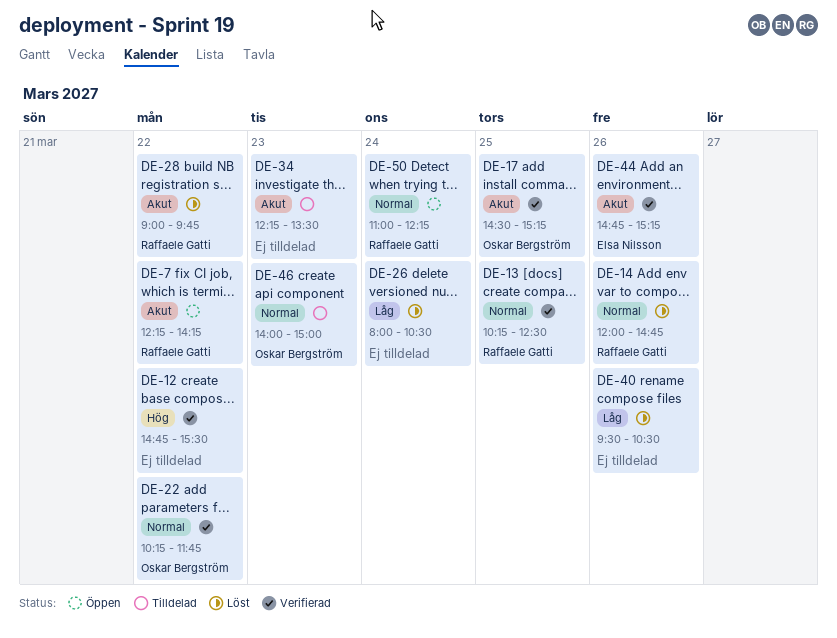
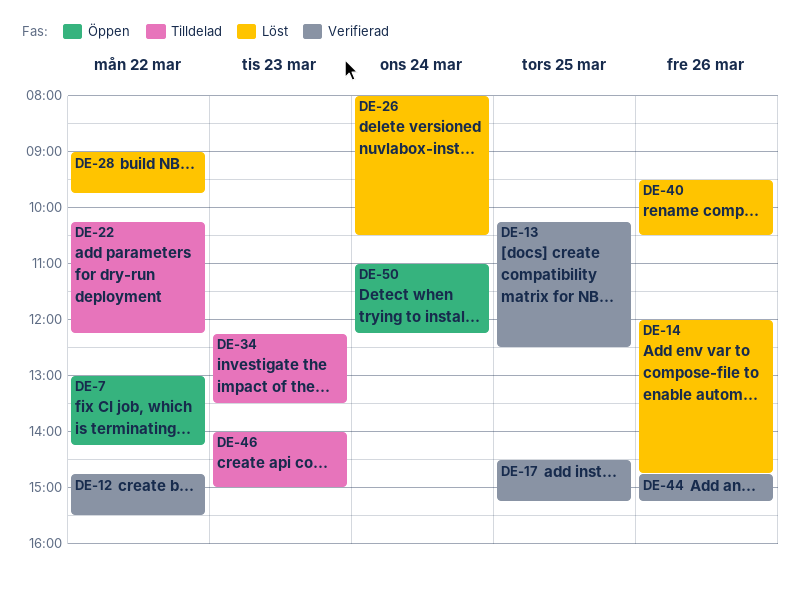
DE-7, begins: 12:15 -> 13:00
DE-22, status: Verifierad -> Tilldelad
DE-22, ends: 11:45 -> 12:15

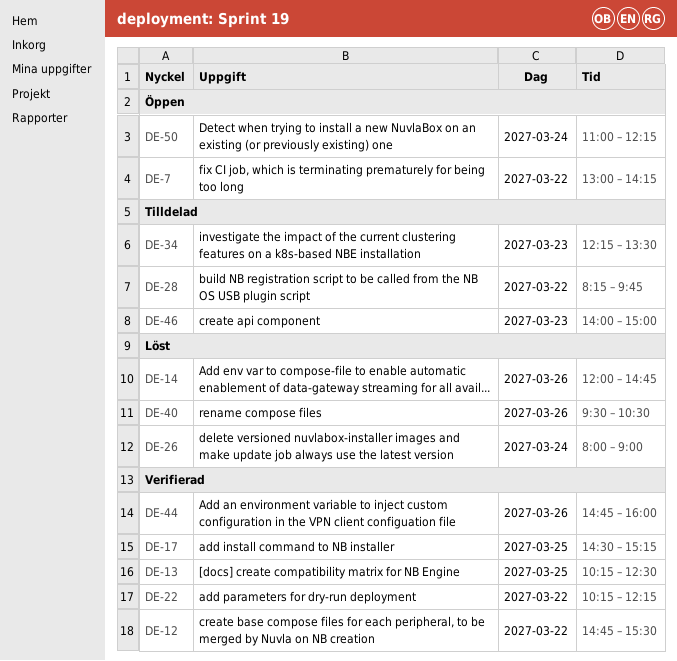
DE-22, status: Tilldelad -> Verifierad
DE-26, ends: 10:30 -> 09:00
DE-28, status: Löst -> Tilldelad
DE-28, begins: 09:00 -> 08:15
DE-44, ends: 15:15 -> 16:00

